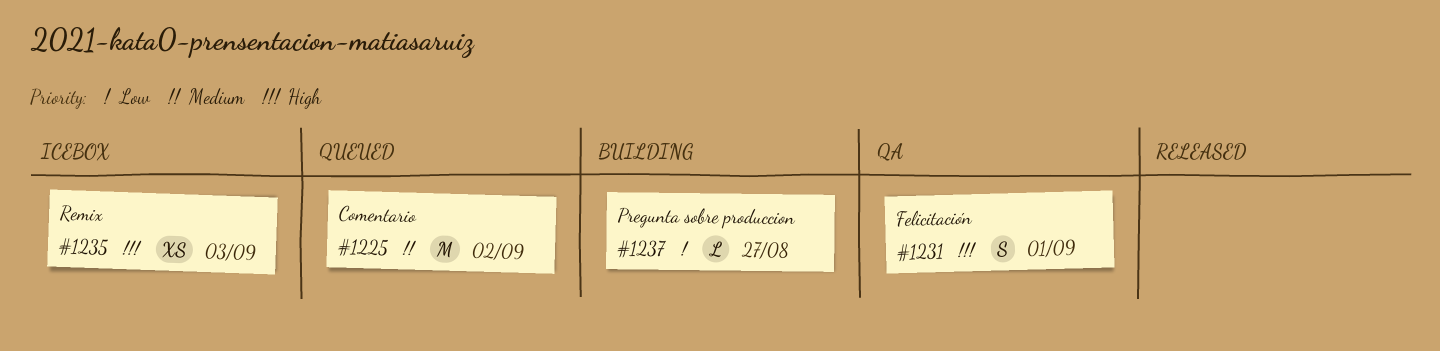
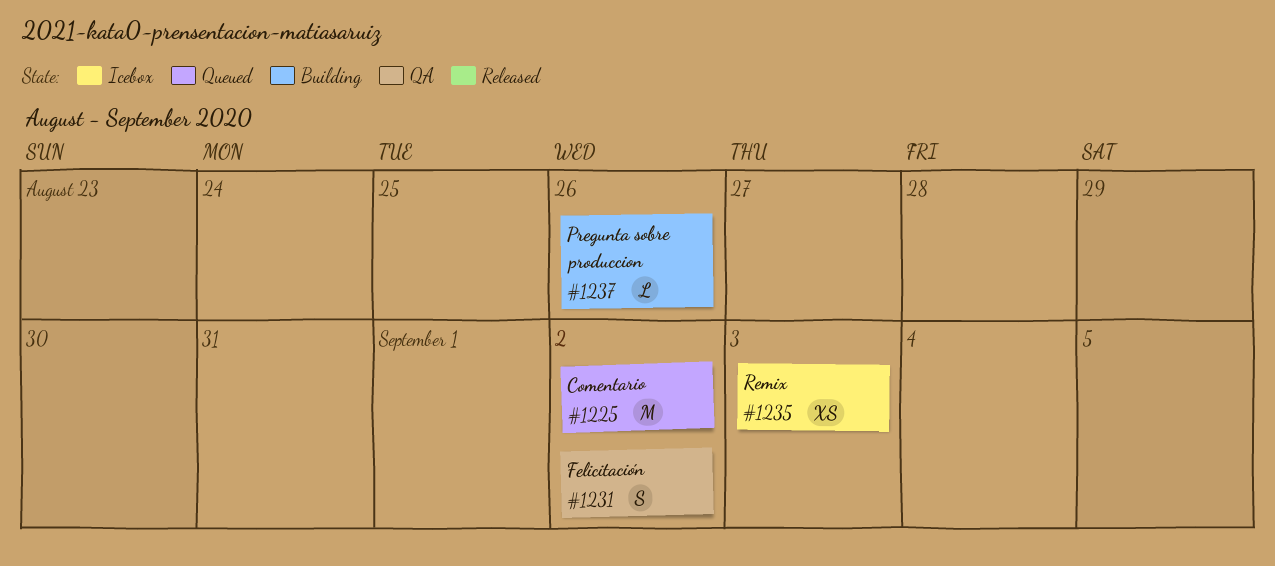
#1231, due: Sep 1 -> Sep 2
#1237, due: Aug 27 -> Aug 26

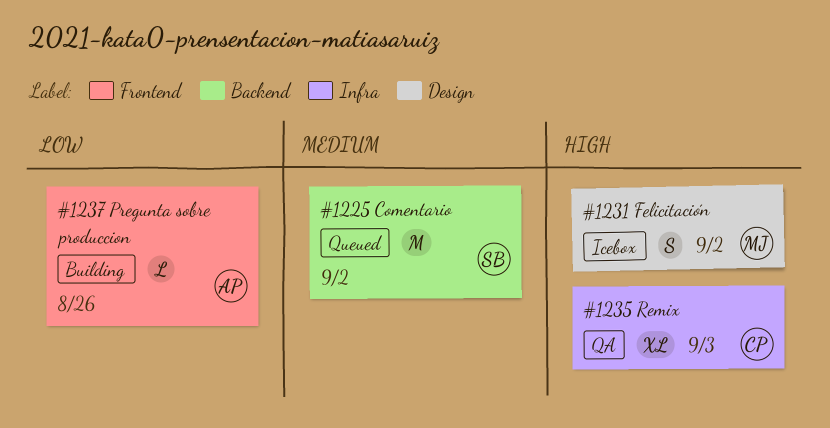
#1231, status: QA -> Icebox
#1235, status: Icebox -> QA
#1235, estimate: XS -> XL

